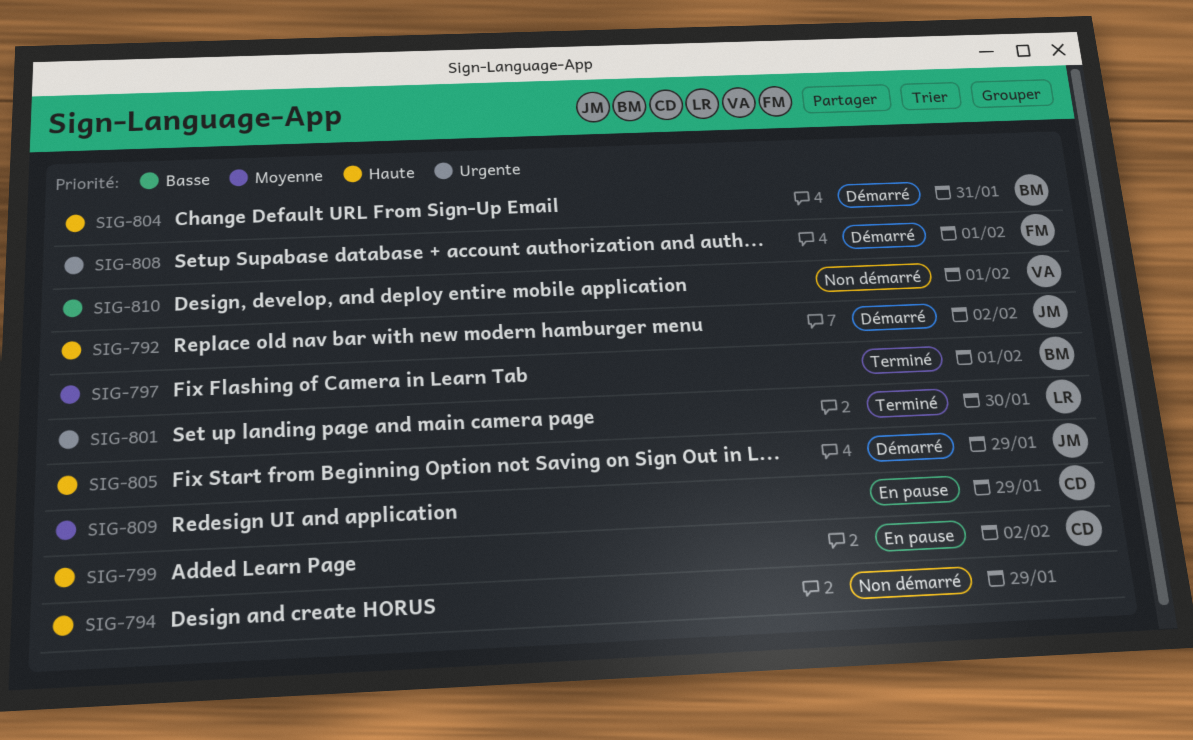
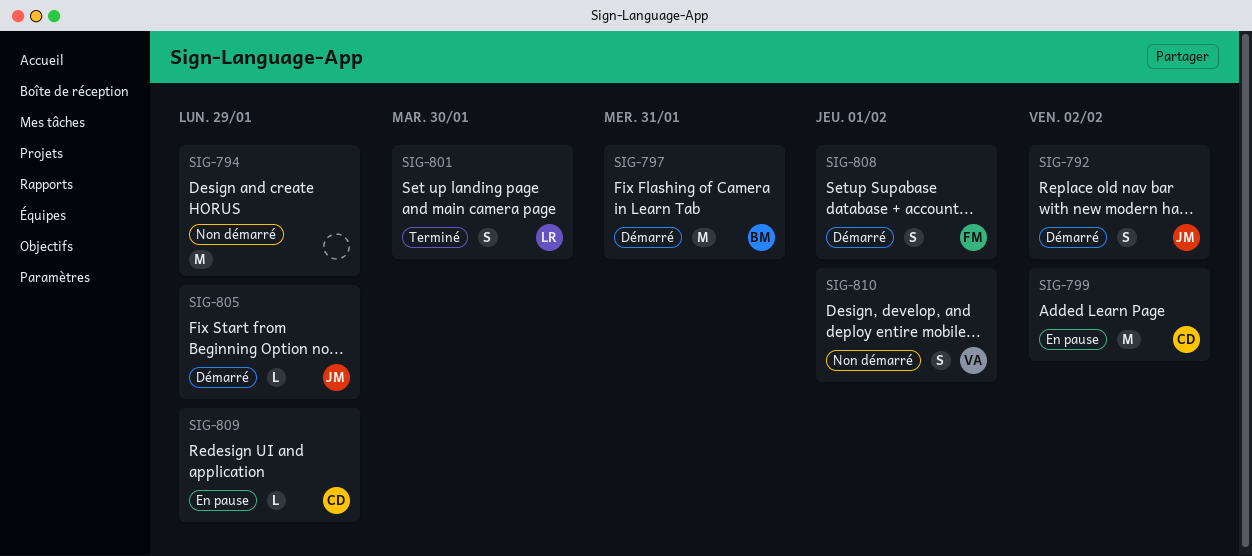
SIG-797, status: Terminé -> Démarré
SIG-797, due: Feb 1 -> Jan 31
SIG-804: present -> none

